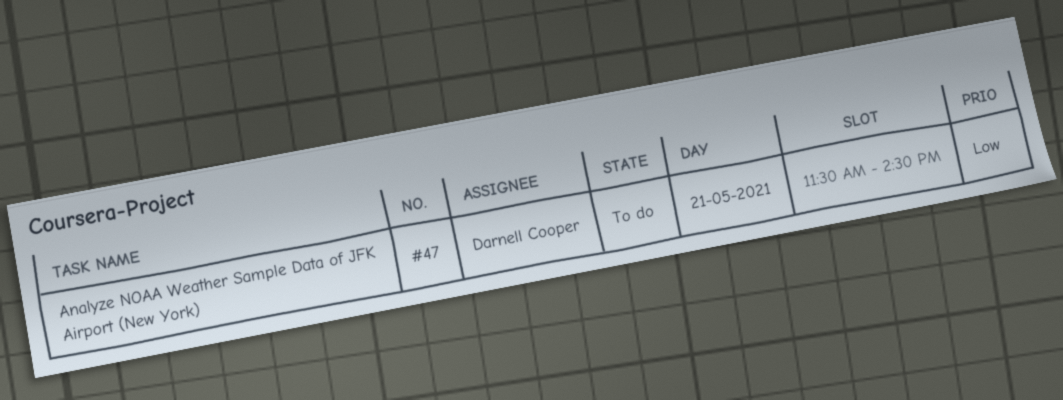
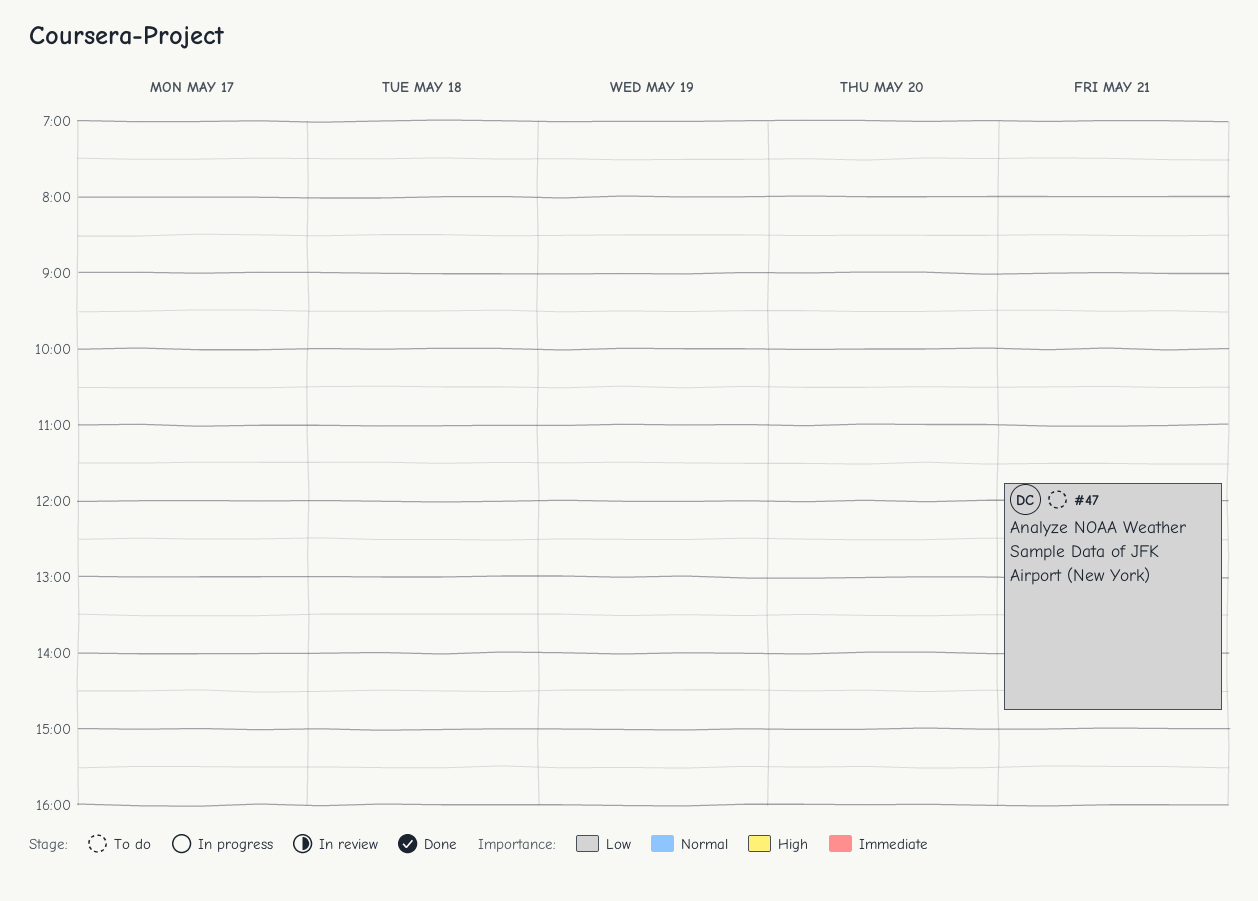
#47, begins: 11:30 -> 11:45
#47, ends: 14:30 -> 14:45

